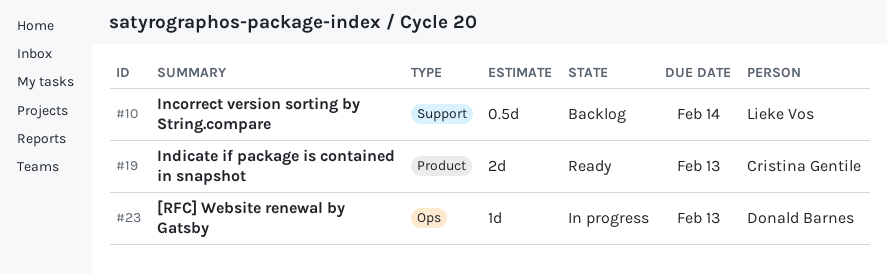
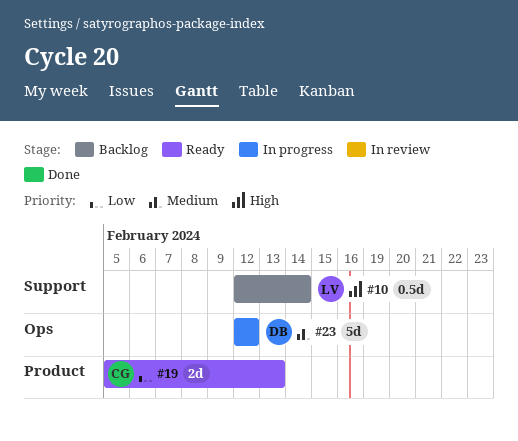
#23, estimate: 1d -> 5d
#23, due: Feb 13 -> Feb 12

